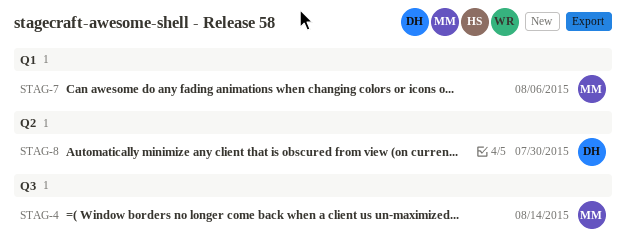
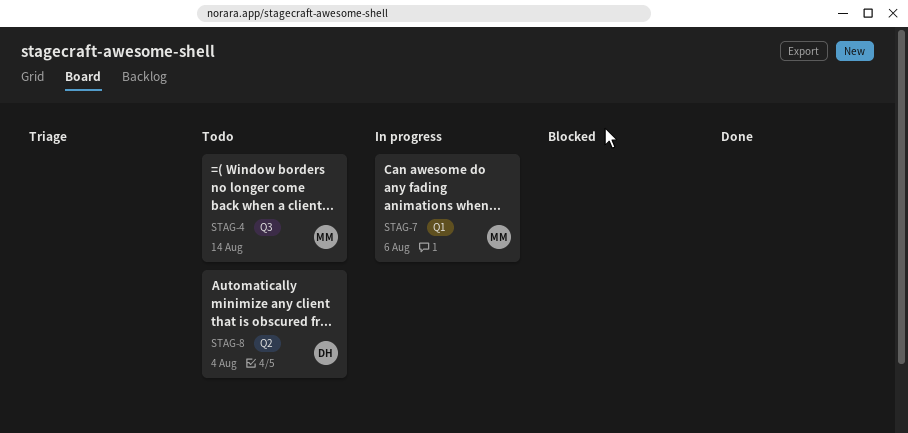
STAG-8, due: Jul 30 -> Aug 4

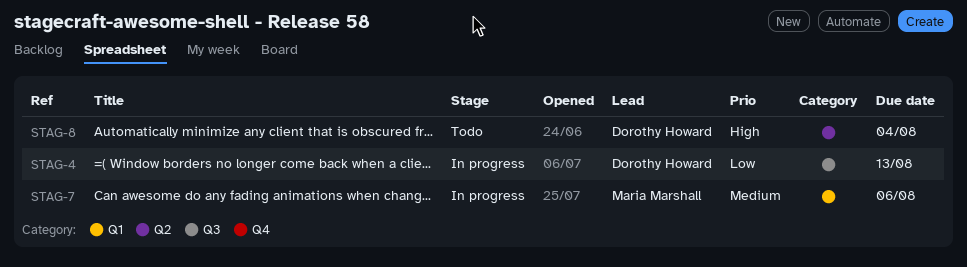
STAG-4, status: Todo -> In progress
STAG-4, owner: Maria Marshall -> Dorothy Howard
STAG-4, due: Aug 14 -> Aug 13

